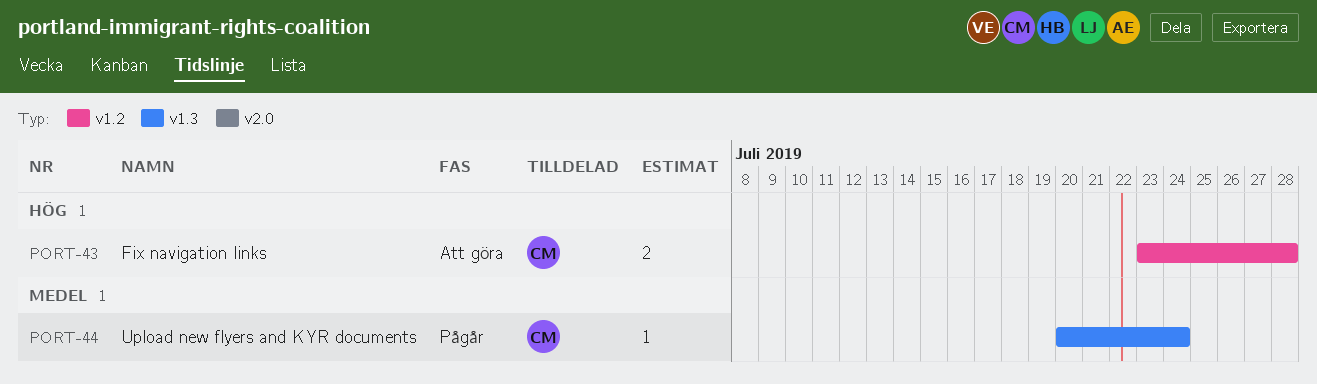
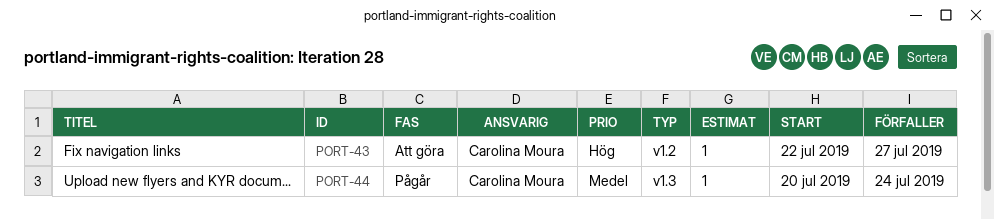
PORT-43, estimate: 2 -> 1
PORT-43, start: Jul 23 -> Jul 22
PORT-43, due: Jul 28 -> Jul 27

